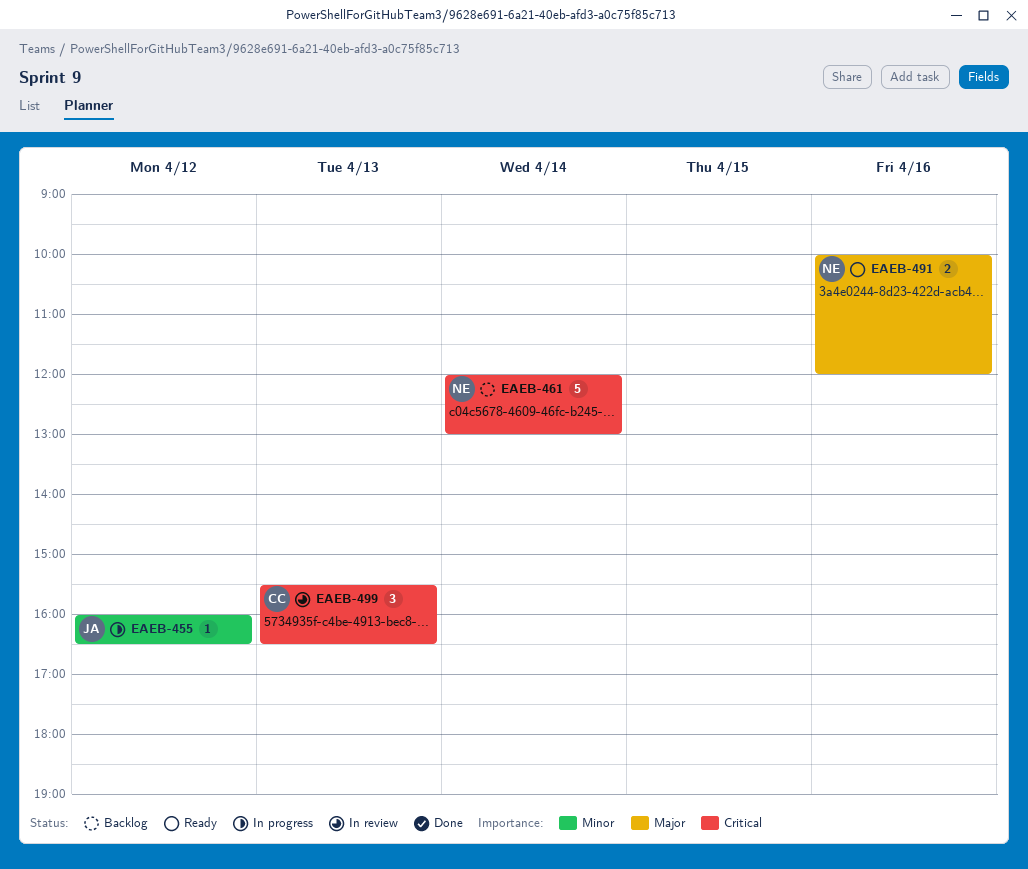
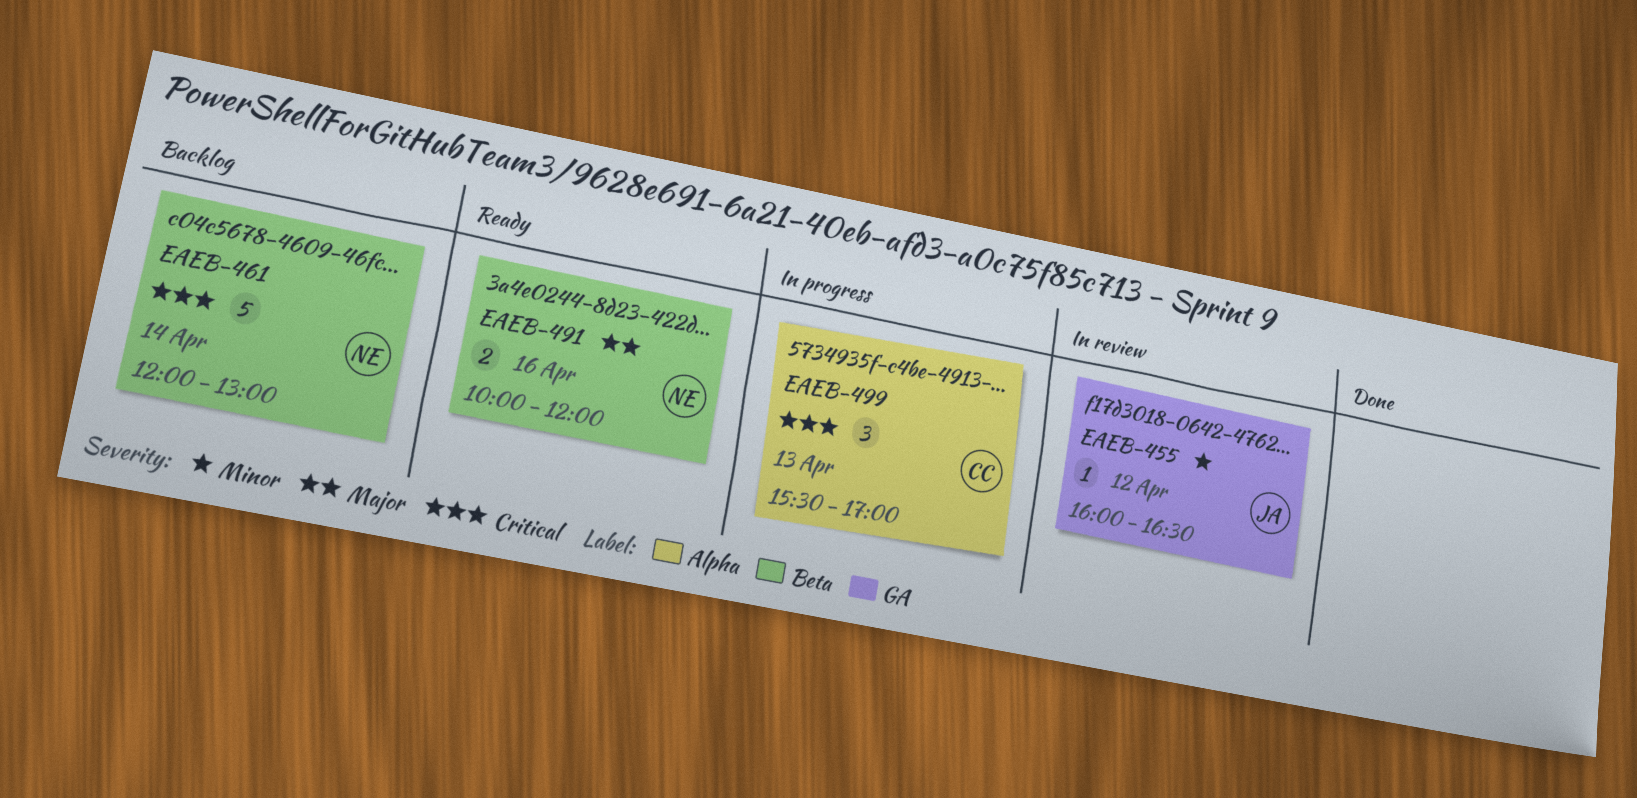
EAEB-455, status: In progress -> In review
EAEB-499, status: In review -> In progress
EAEB-499, ends: 16:30 -> 17:00

